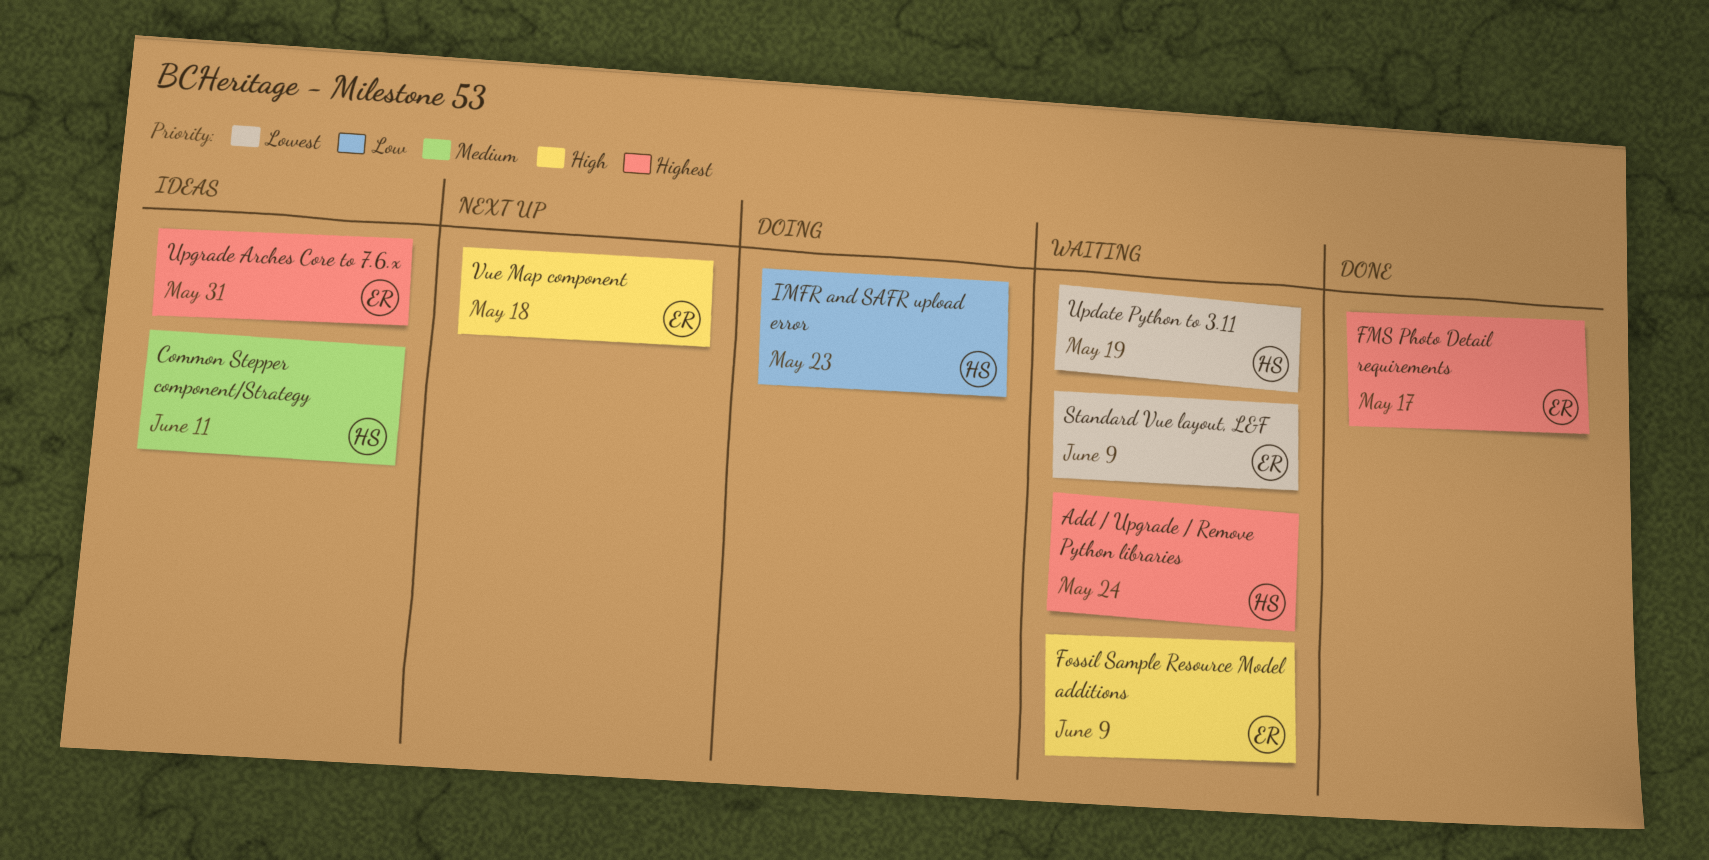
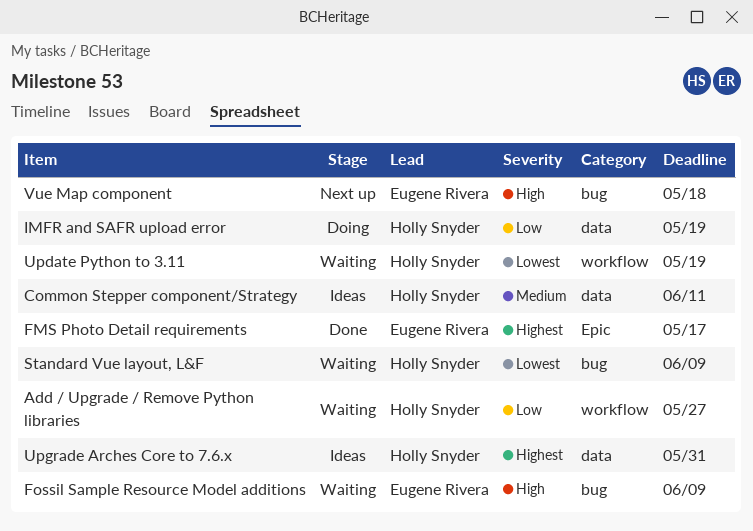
Add / Upgrade / Remove Python libraries, priority: Highest -> Low
Add / Upgrade / Remove Python libraries, due: May 24 -> May 27
IMFR and SAFR upload error, due: May 23 -> May 19
Standard Vue layout, L&F, owner: Eugene Rivera -> Holly Snyder
Upgrade Arches Core to 7.6.x, owner: Eugene Rivera -> Holly Snyder

